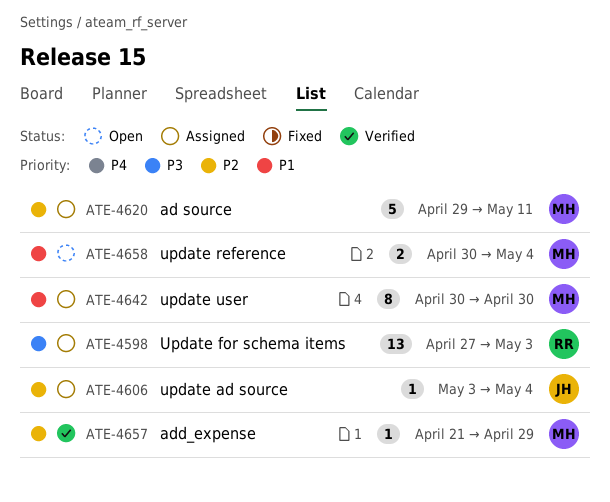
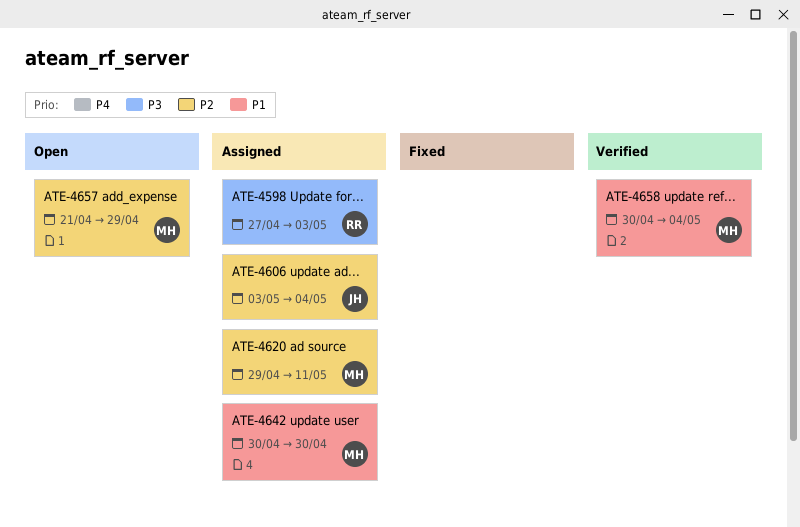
ATE-4657, status: Verified -> Open
ATE-4658, status: Open -> Verified

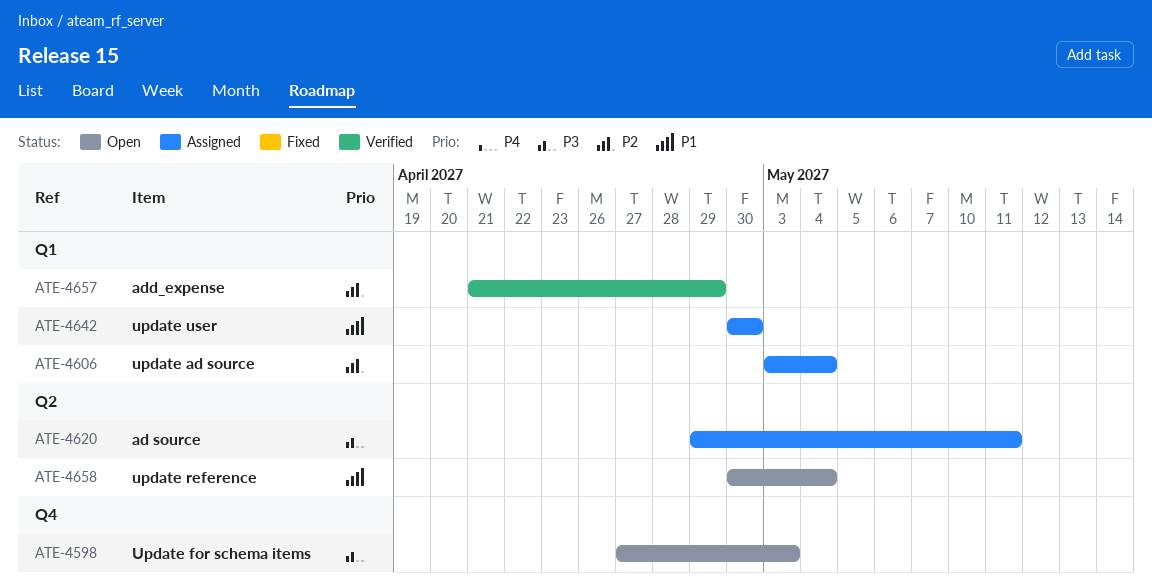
ATE-4598, status: Assigned -> Open
ATE-4620, priority: P2 -> P3
ATE-4657, status: Open -> Verified
ATE-4658, status: Verified -> Open

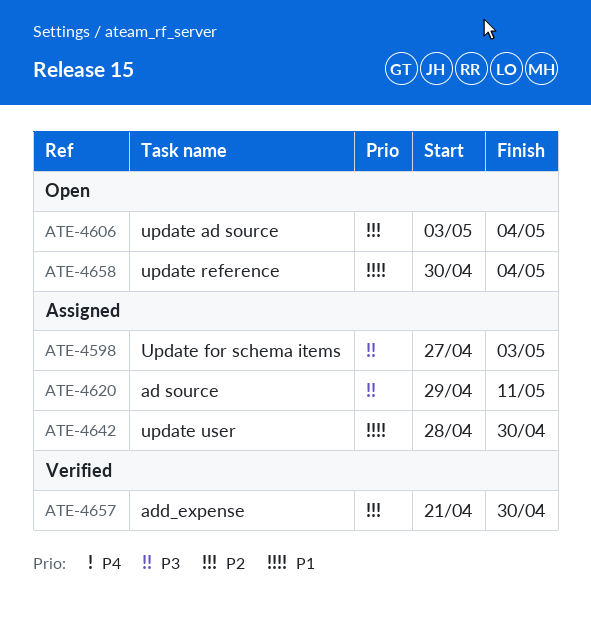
ATE-4598, status: Open -> Assigned
ATE-4606, status: Assigned -> Open
ATE-4642, start: Apr 30 -> Apr 28
ATE-4657, due: Apr 29 -> Apr 30

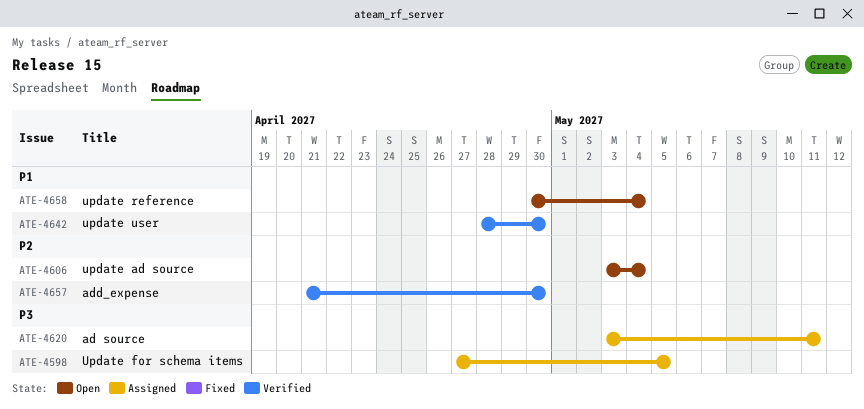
ATE-4598, due: May 3 -> May 5
ATE-4620, start: Apr 29 -> May 3
ATE-4642, status: Assigned -> Verified

